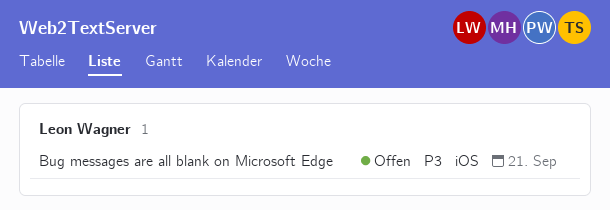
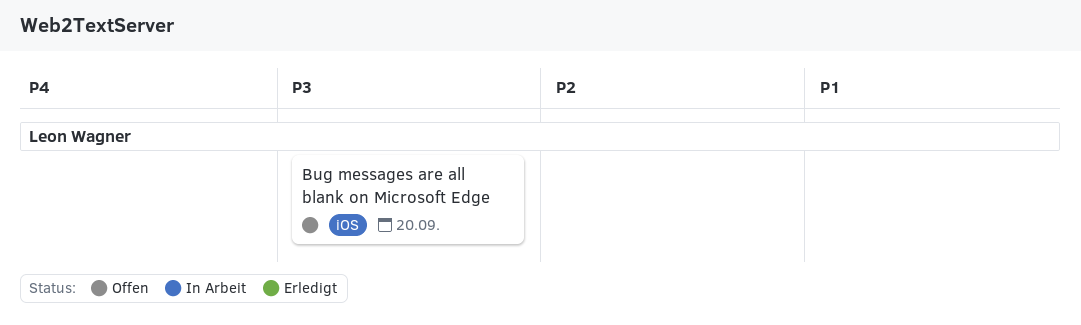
Bug messages are all blank on Microsoft Edge, due: Sep 21 -> Sep 20

